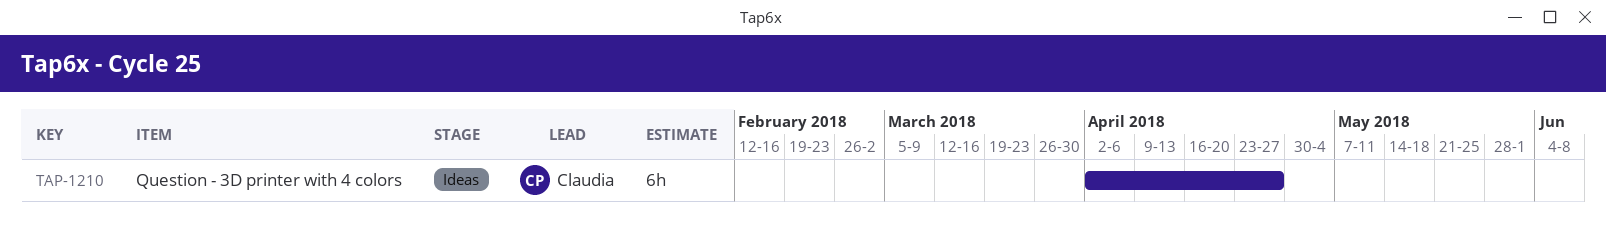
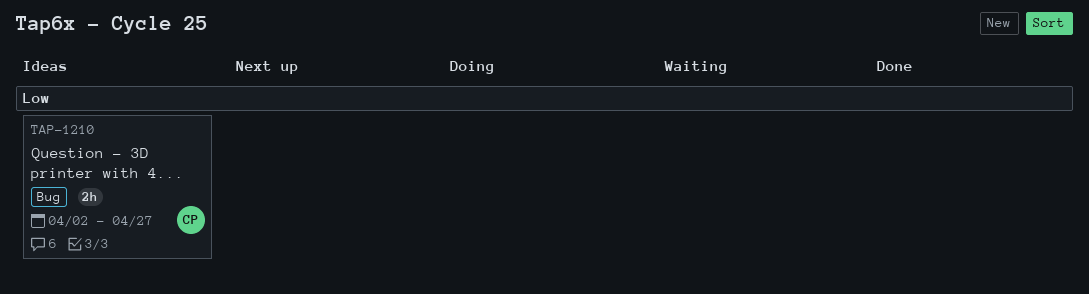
TAP-1210, estimate: 6h -> 2h

